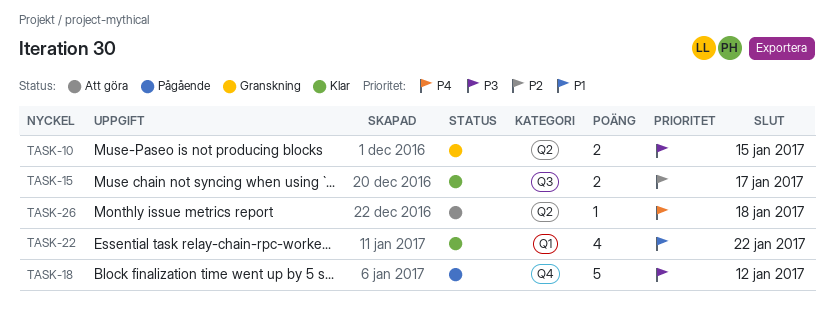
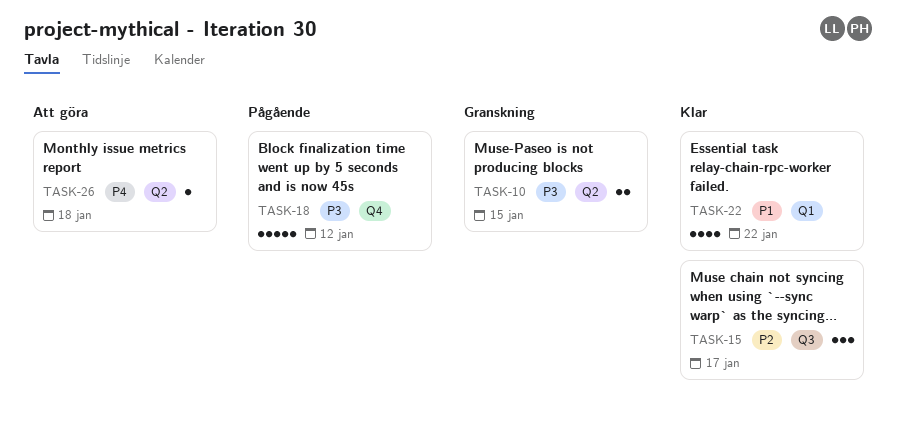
TASK-15, estimate: 2 -> 3

